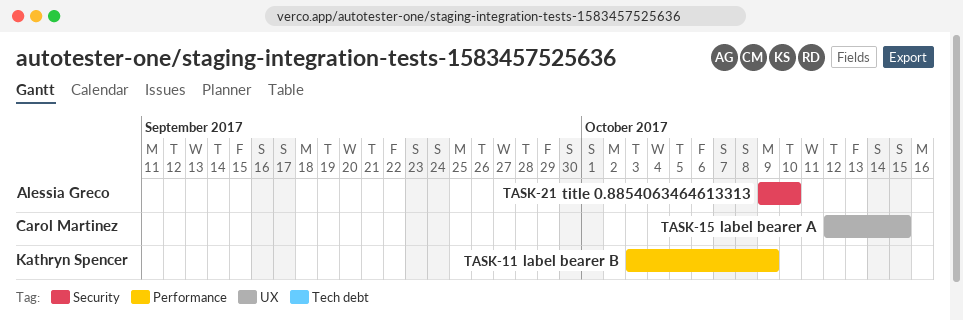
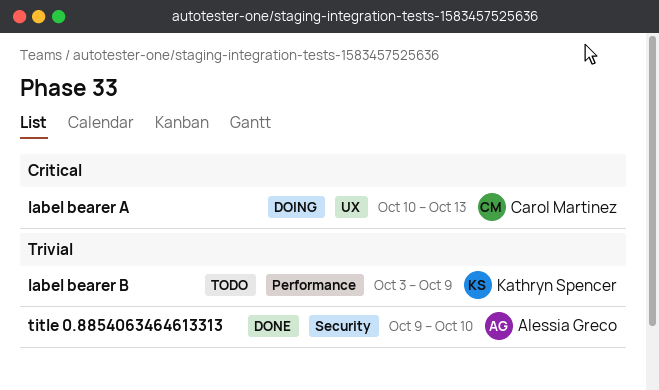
label bearer A, start: Oct 12 -> Oct 10
label bearer A, due: Oct 15 -> Oct 13

